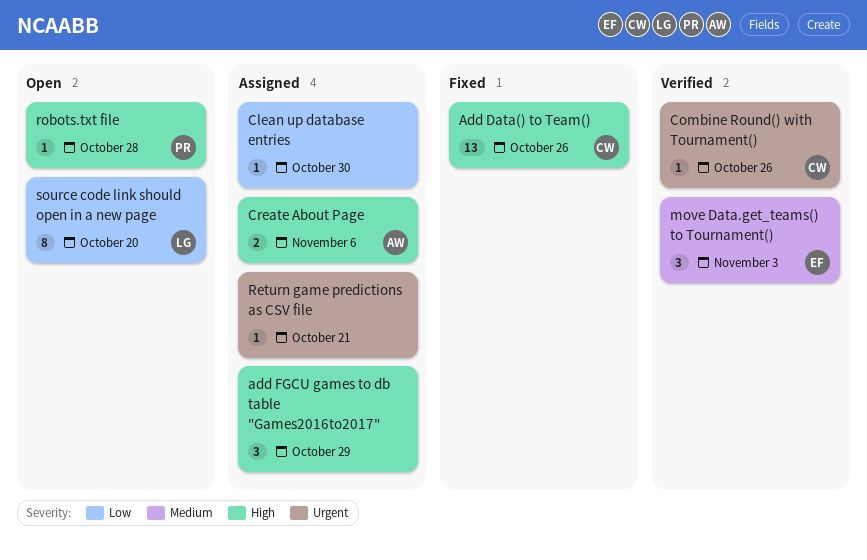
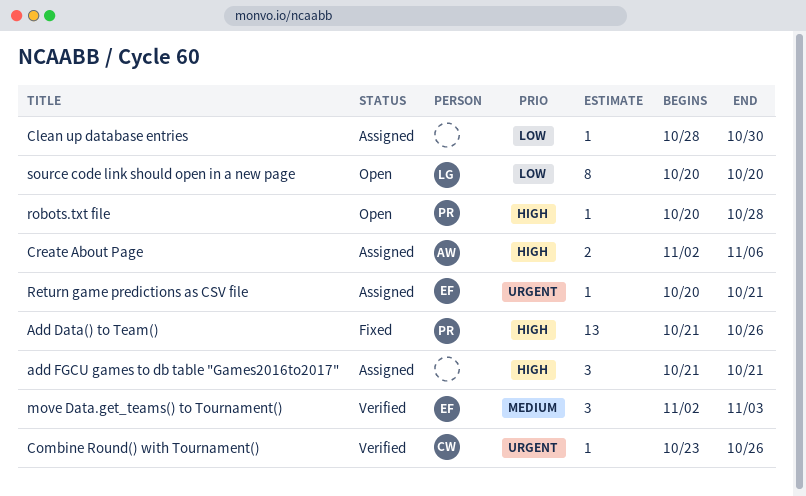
Add Data() to Team(), owner: CW -> PR
add FGCU games to db table "Games2016to2017", due: Oct 29 -> Oct 21
Return game predictions as CSV file, owner: none -> EF

